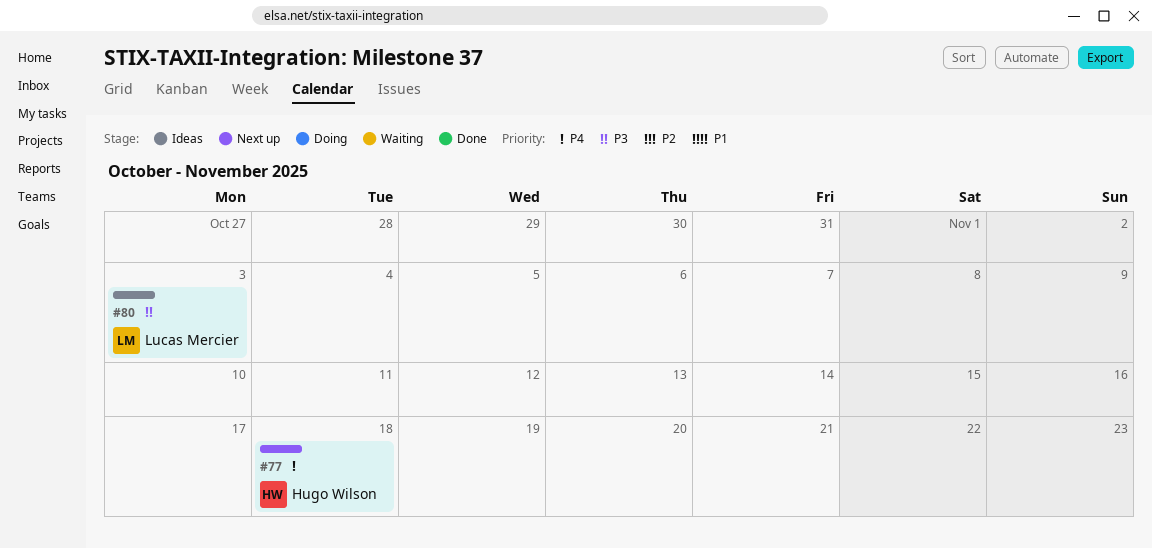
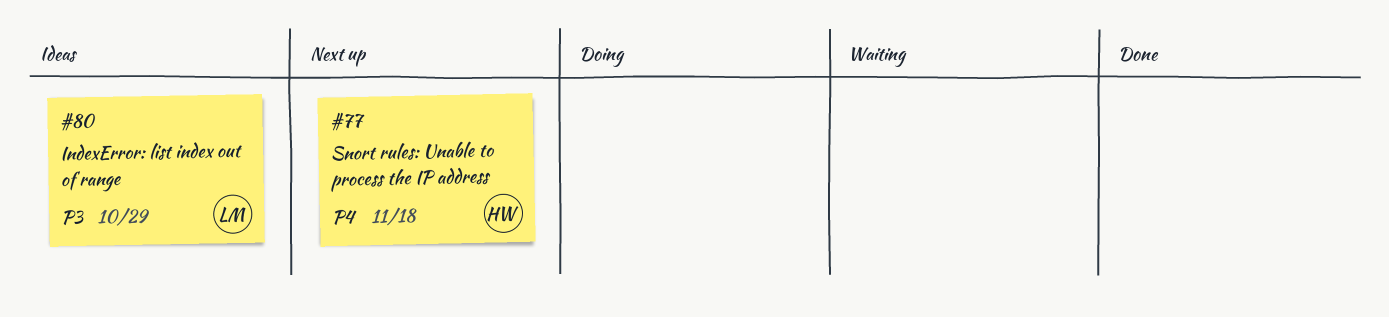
#80, due: Nov 3 -> Oct 29

